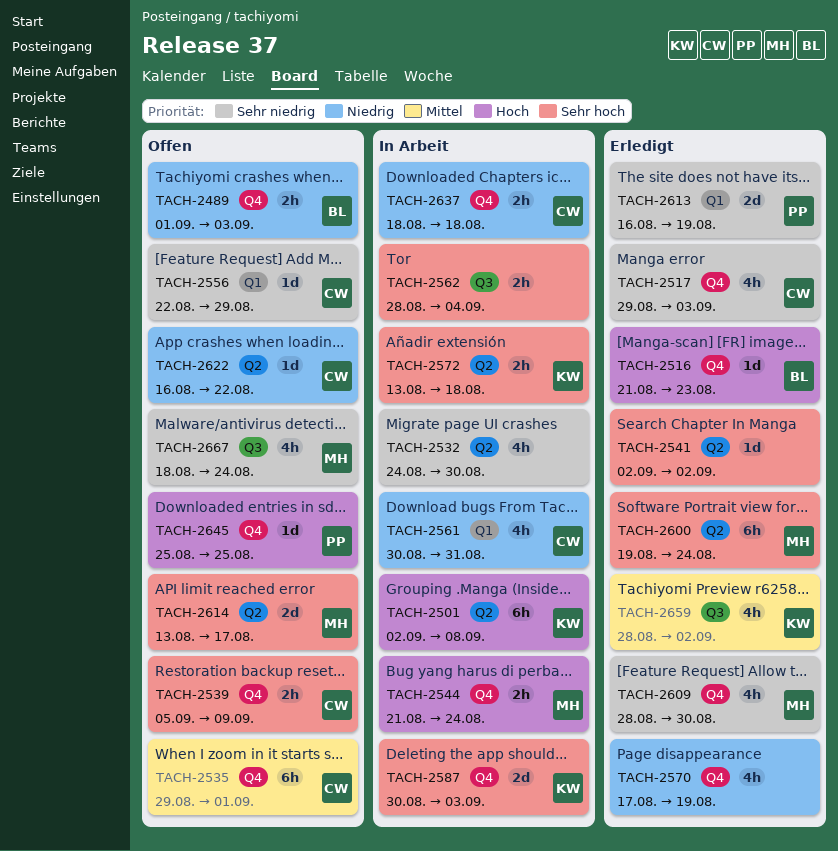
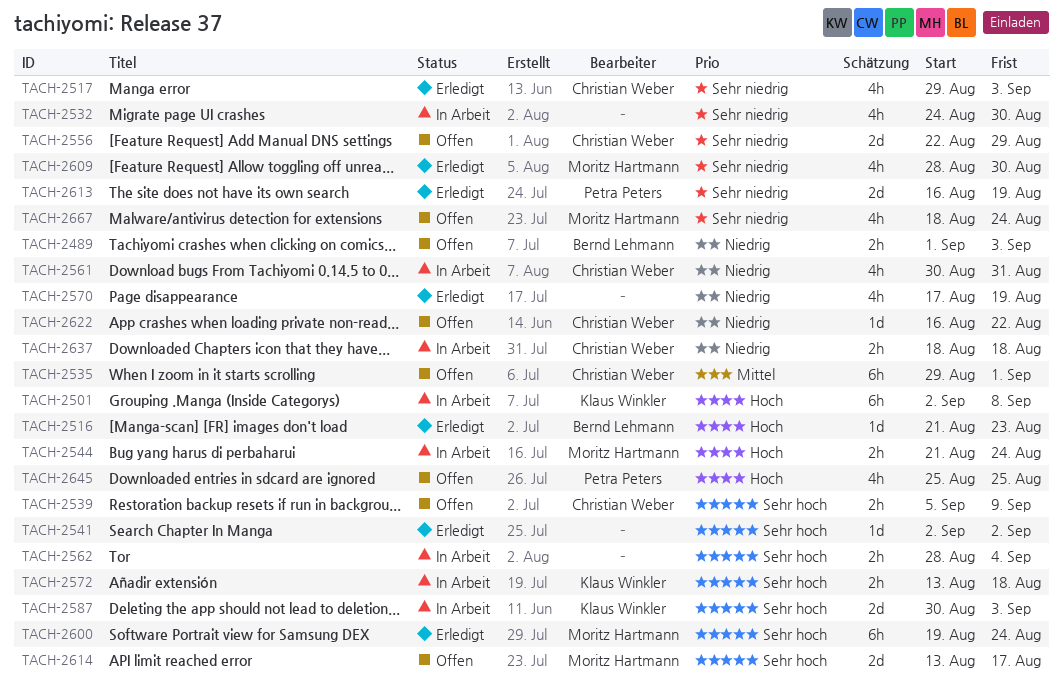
TACH-2556, estimate: 1d -> 2d
TACH-2645, estimate: 1d -> 4h
TACH-2659: present -> none

